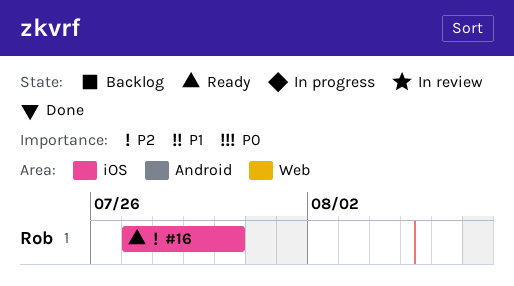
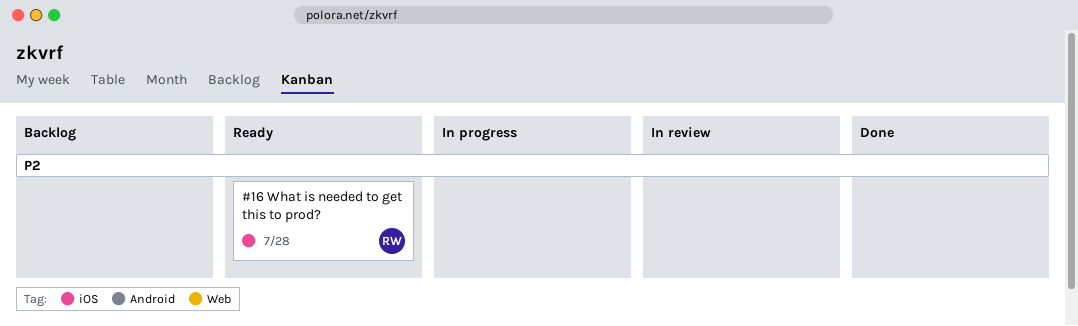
#16, due: Jul 30 -> Jul 28

